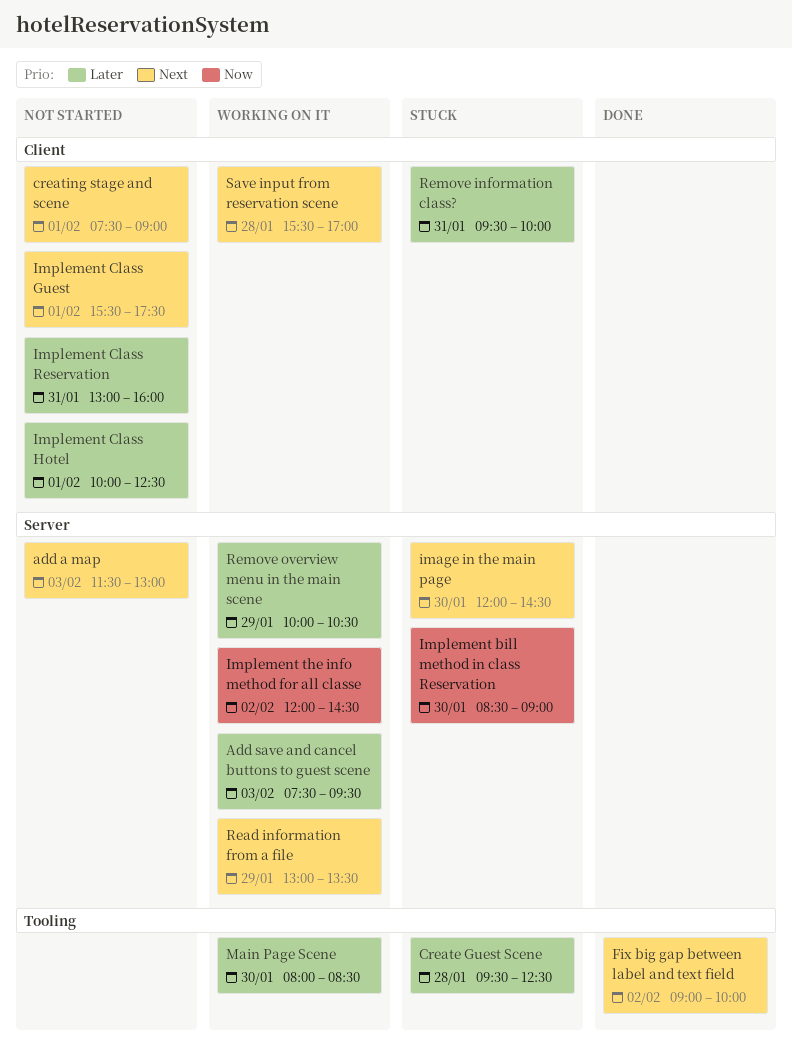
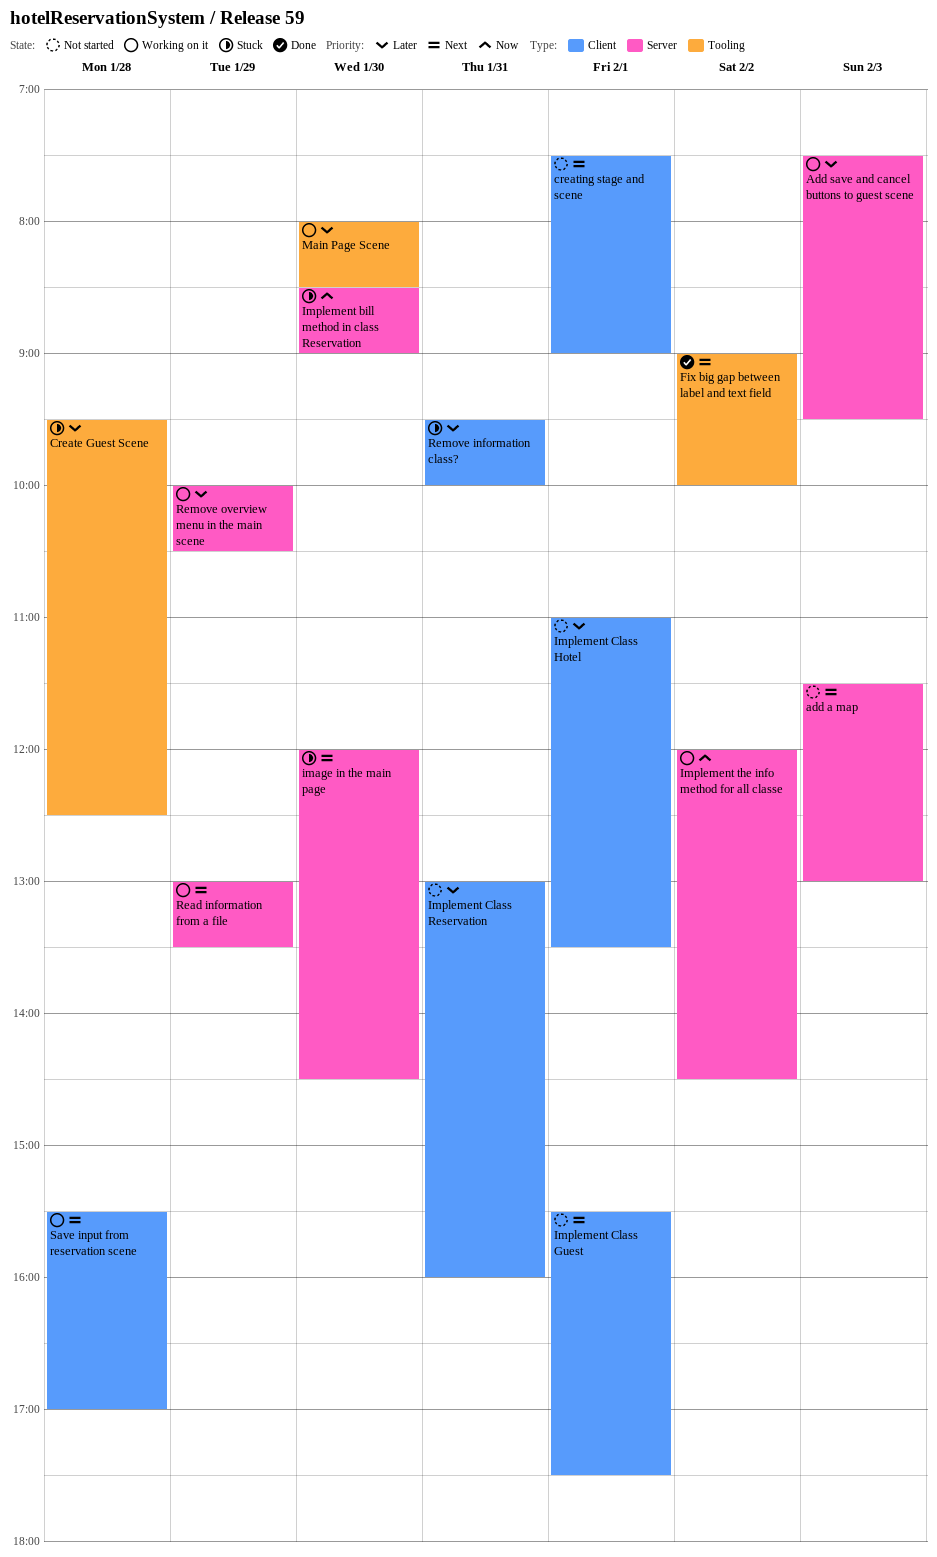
Implement Class Hotel, begins: 10:00 -> 11:00
Implement Class Hotel, ends: 12:30 -> 13:30

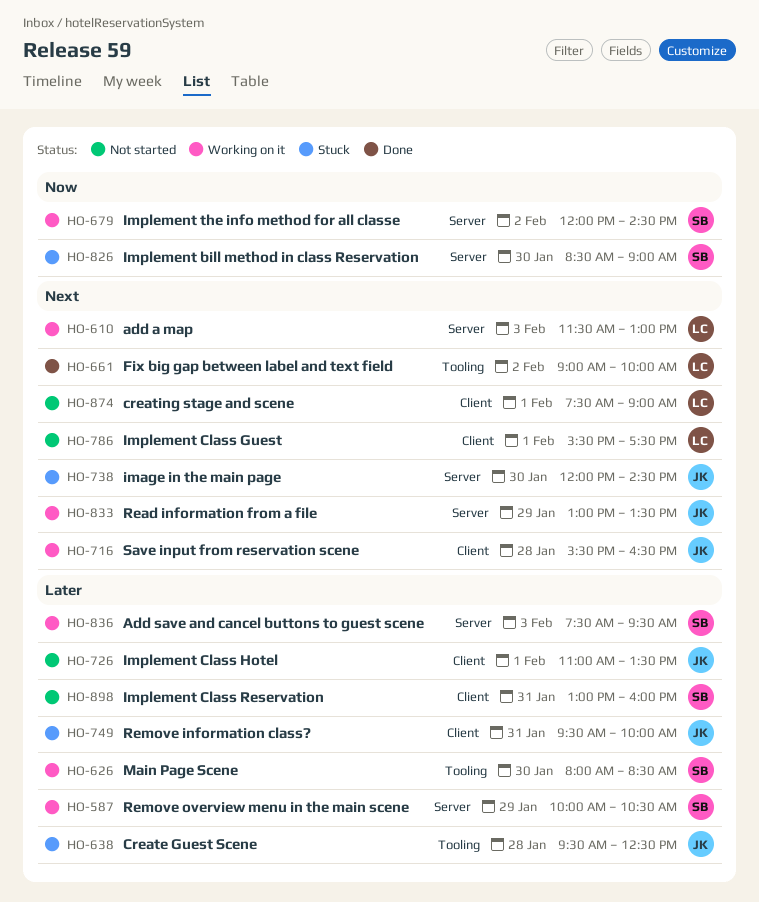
add a map, status: Not started -> Working on it
Save input from reservation scene, ends: 17:00 -> 16:30

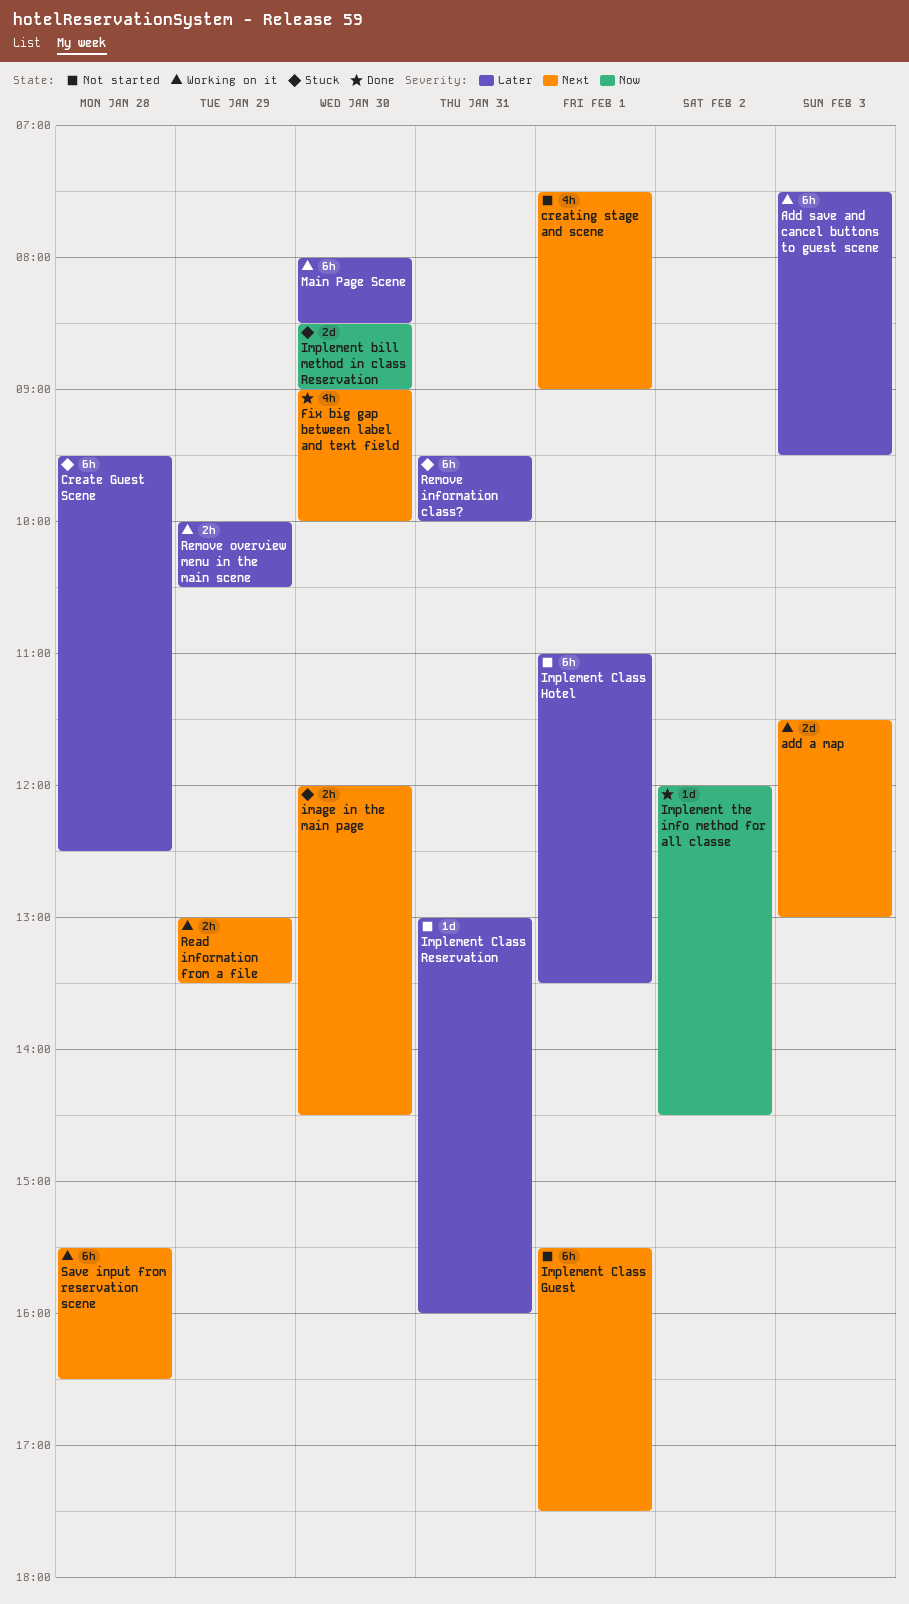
Fix big gap between label and text field, day: Feb 2 -> Jan 30
Implement the info method for all classe, status: Working on it -> Done

